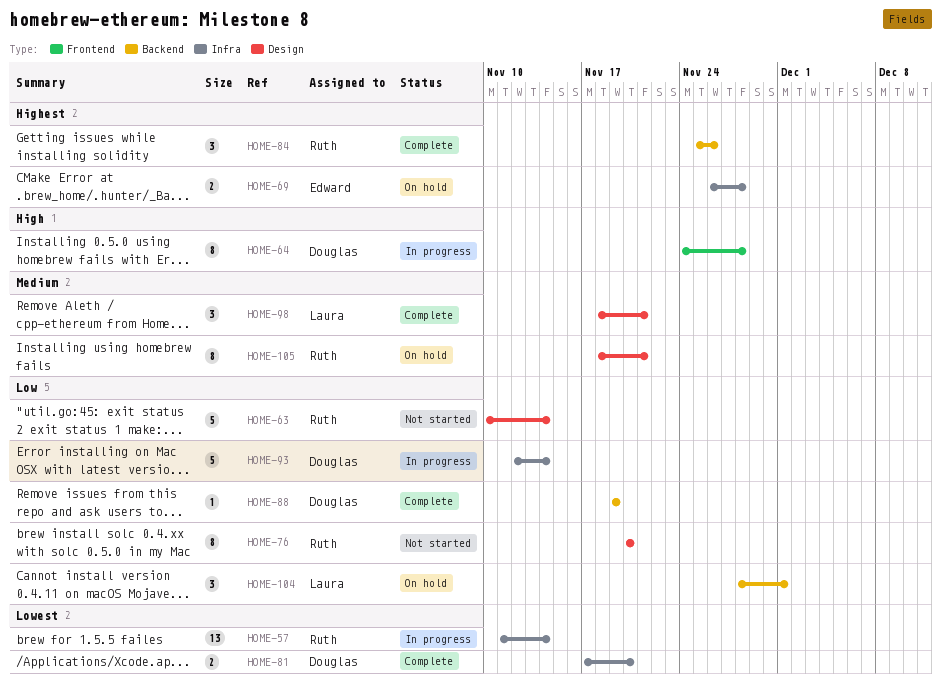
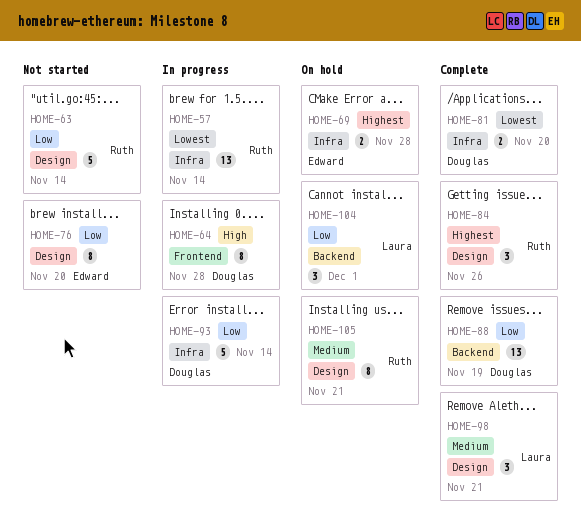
HOME-76, owner: Ruth -> Edward
HOME-84, label: Backend -> Design
HOME-88, estimate: 1 -> 13

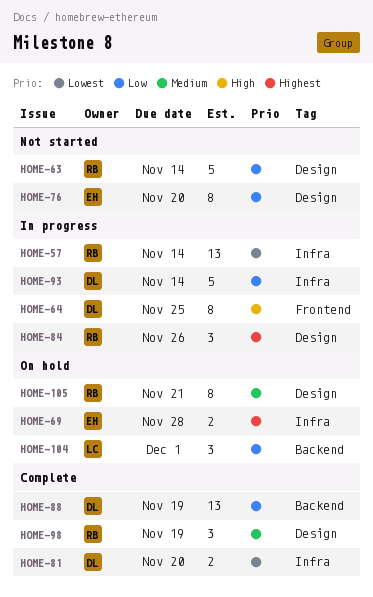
HOME-64, due: Nov 28 -> Nov 25
HOME-84, status: Complete -> In progress
HOME-98, owner: Laura -> Ruth
HOME-98, due: Nov 21 -> Nov 19

